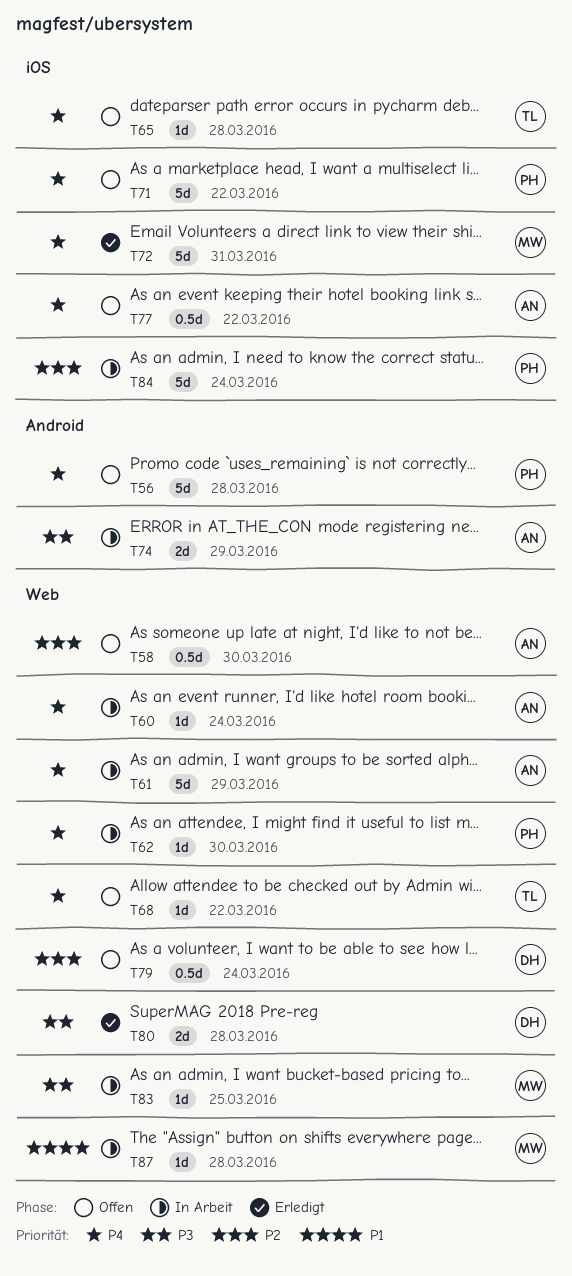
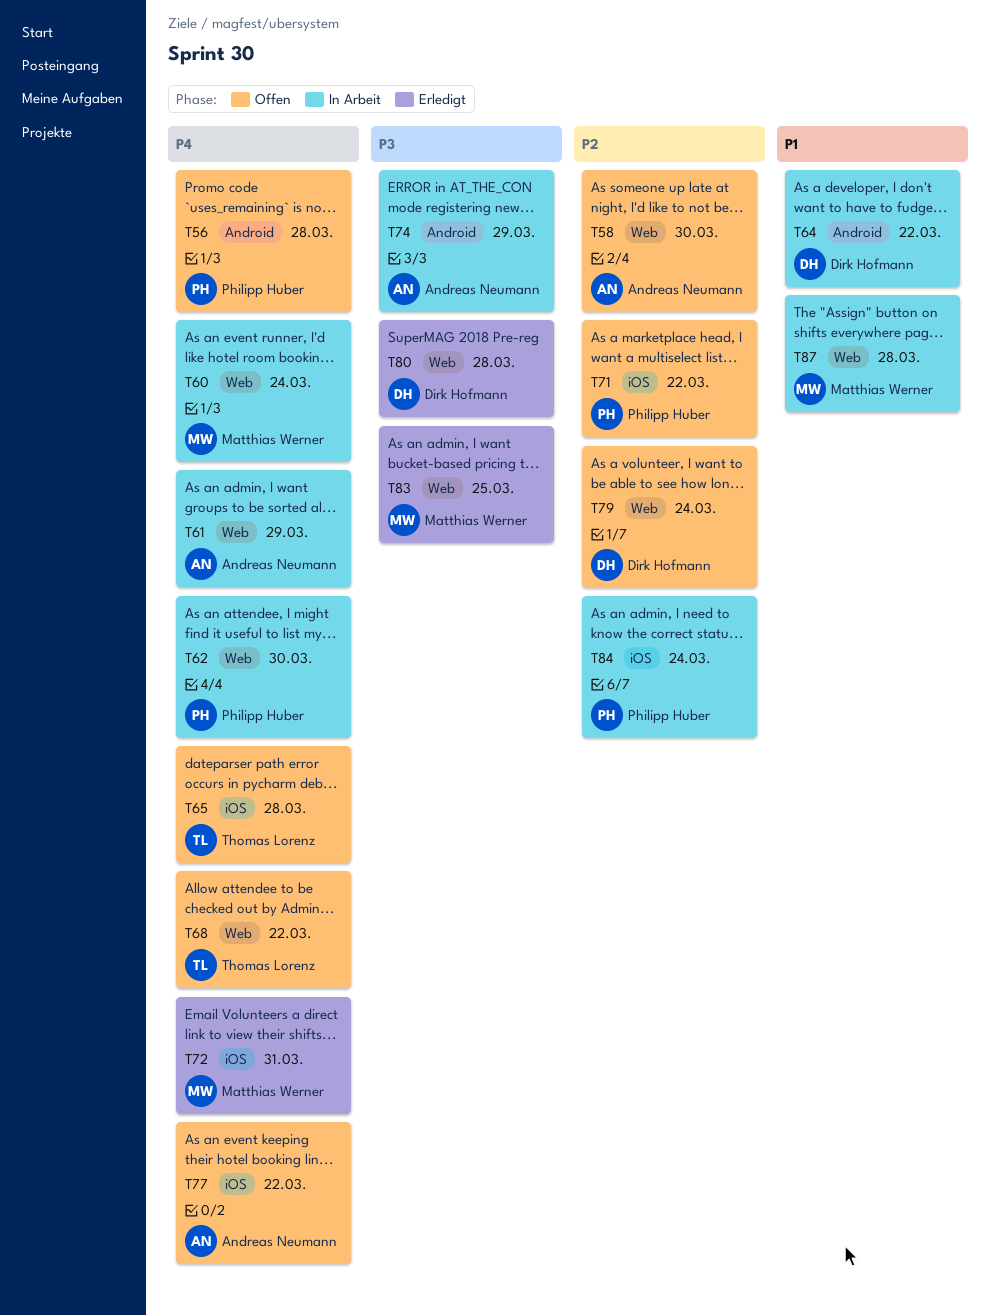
T60, owner: Andreas Neumann -> Matthias Werner
T64: none -> present
T71, priority: P4 -> P2
T83, status: In Arbeit -> Erledigt

